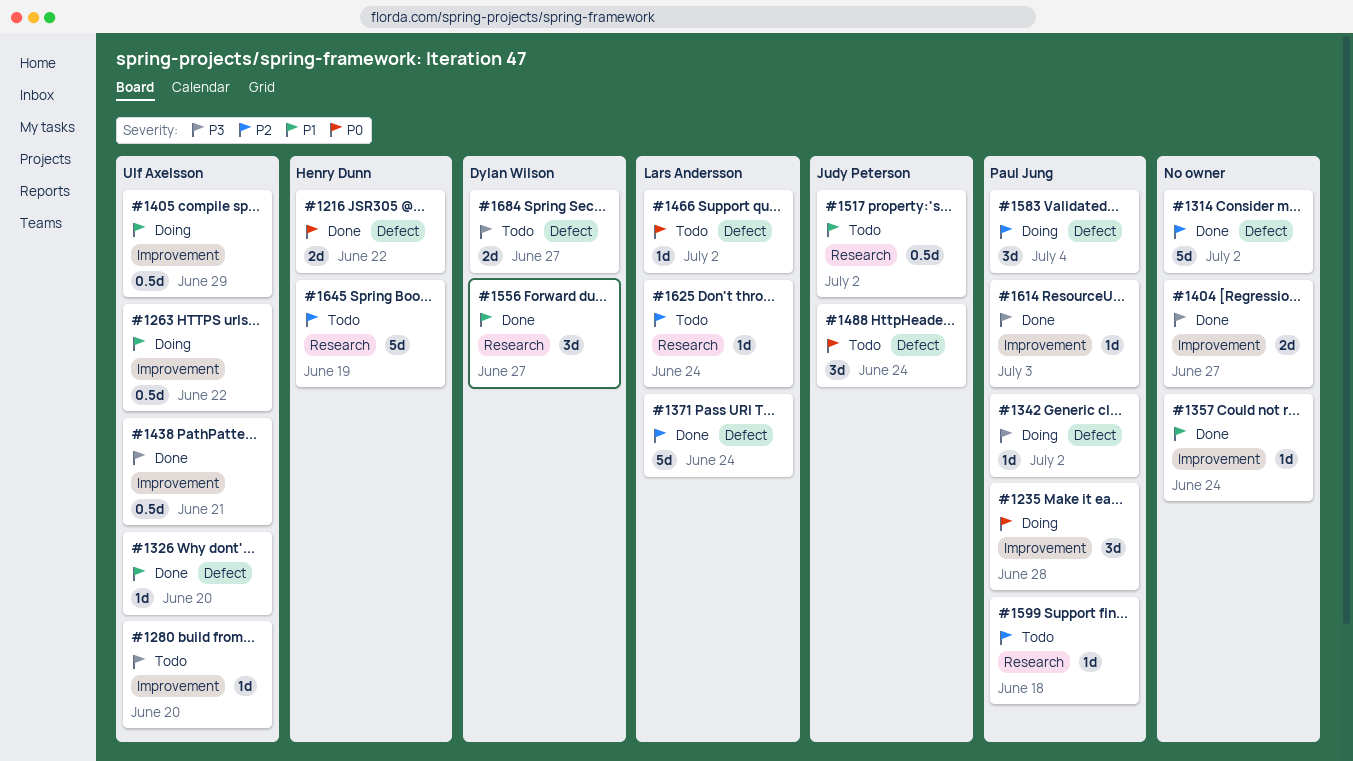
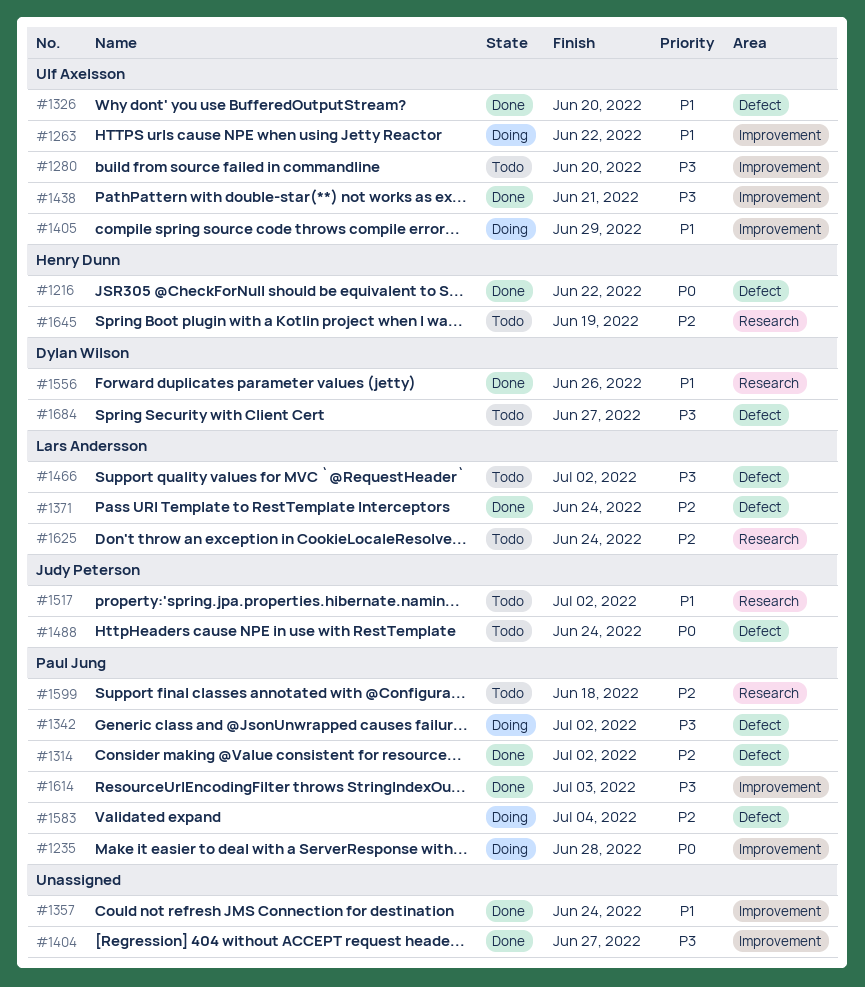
#1314, owner: none -> Paul Jung
#1466, priority: P0 -> P3
#1556, due: Jun 27 -> Jun 26

